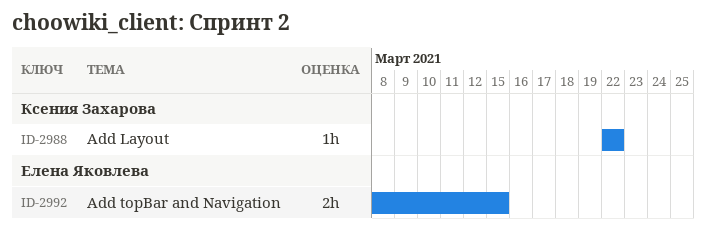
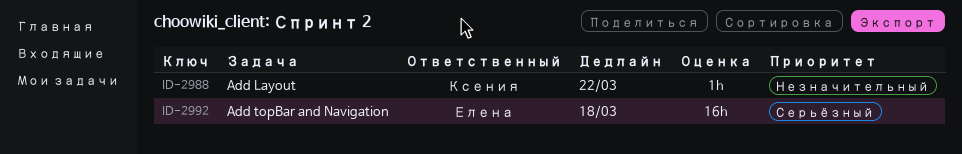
ID-2992, estimate: 2h -> 16h
ID-2992, due: Mar 15 -> Mar 18

